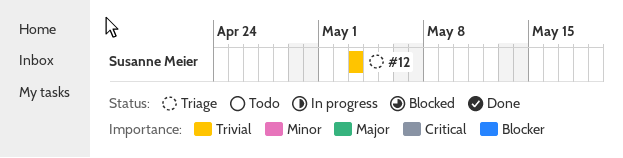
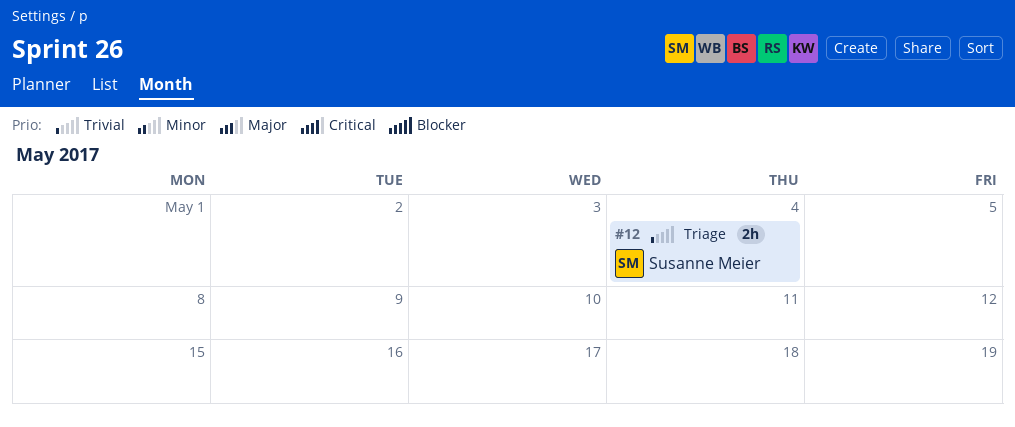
#12, due: May 3 -> May 4

